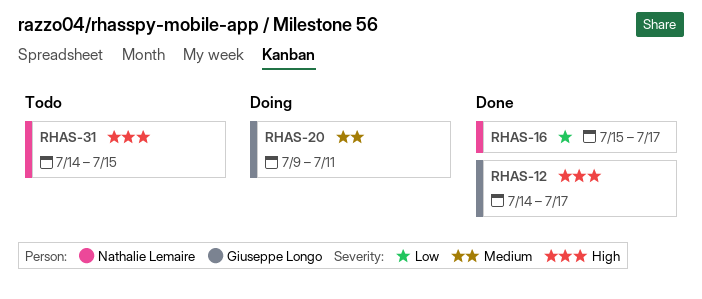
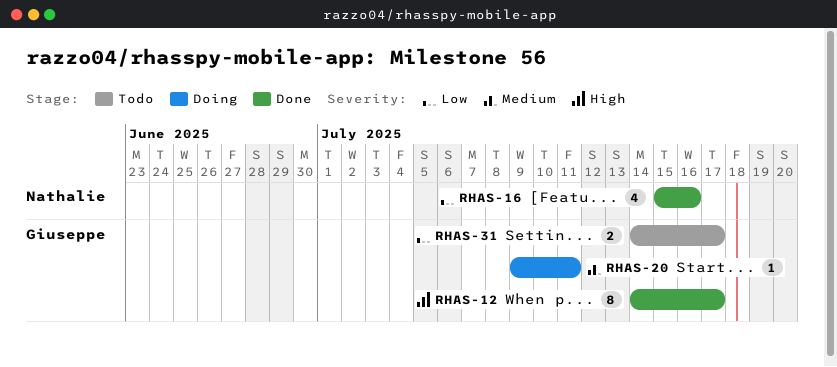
RHAS-16, due: Jul 17 -> Jul 16
RHAS-31, owner: Nathalie Lemaire -> Giuseppe Longo
RHAS-31, priority: High -> Low
RHAS-31, due: Jul 15 -> Jul 17

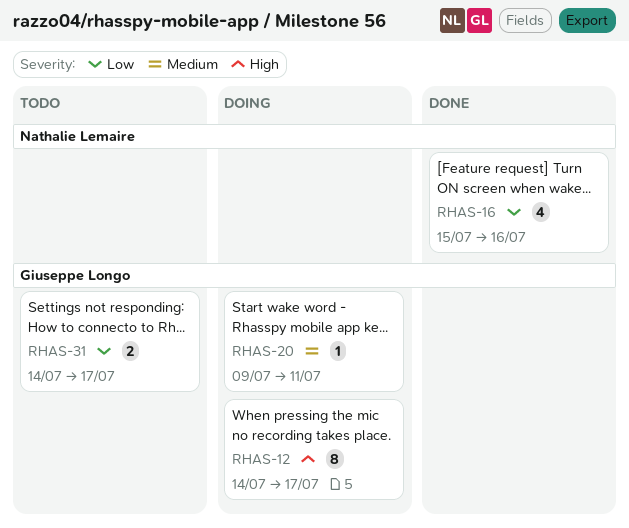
RHAS-12, status: Done -> Doing

